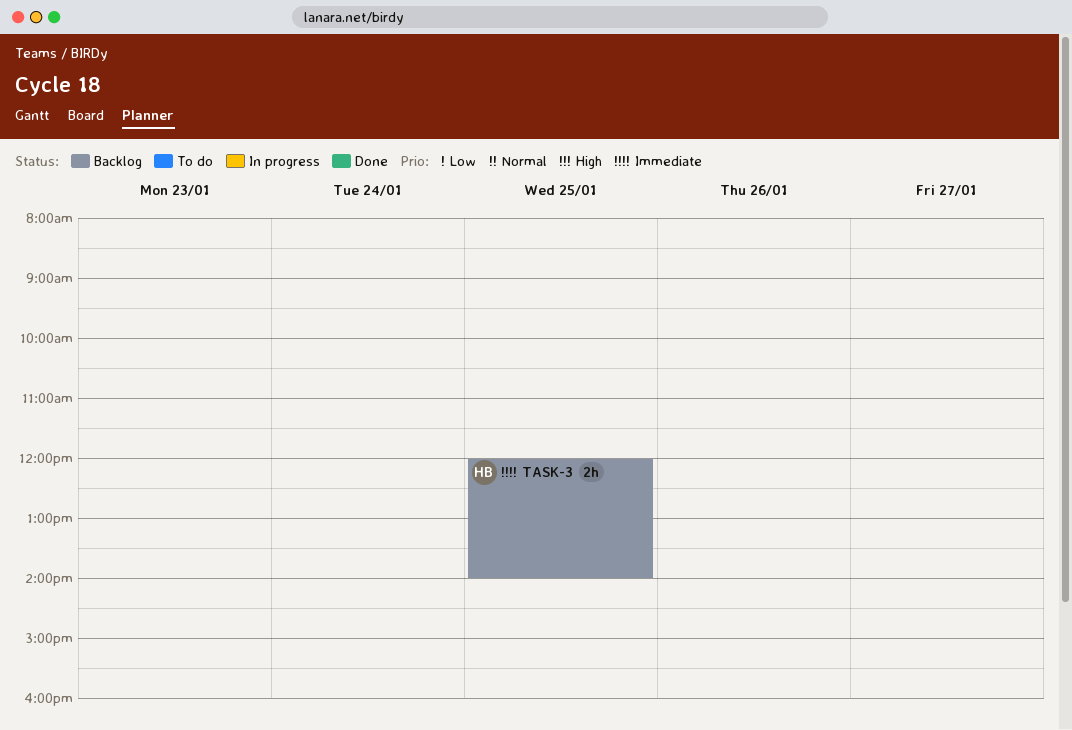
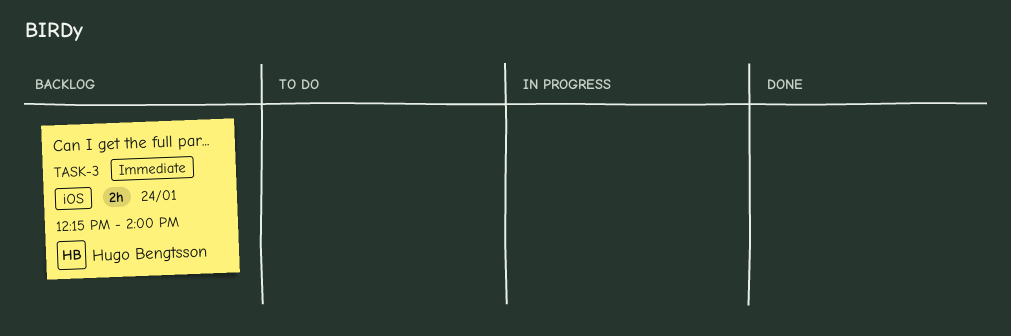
TASK-3, day: Jan 25 -> Jan 24
TASK-3, begins: 12:00 -> 12:15

